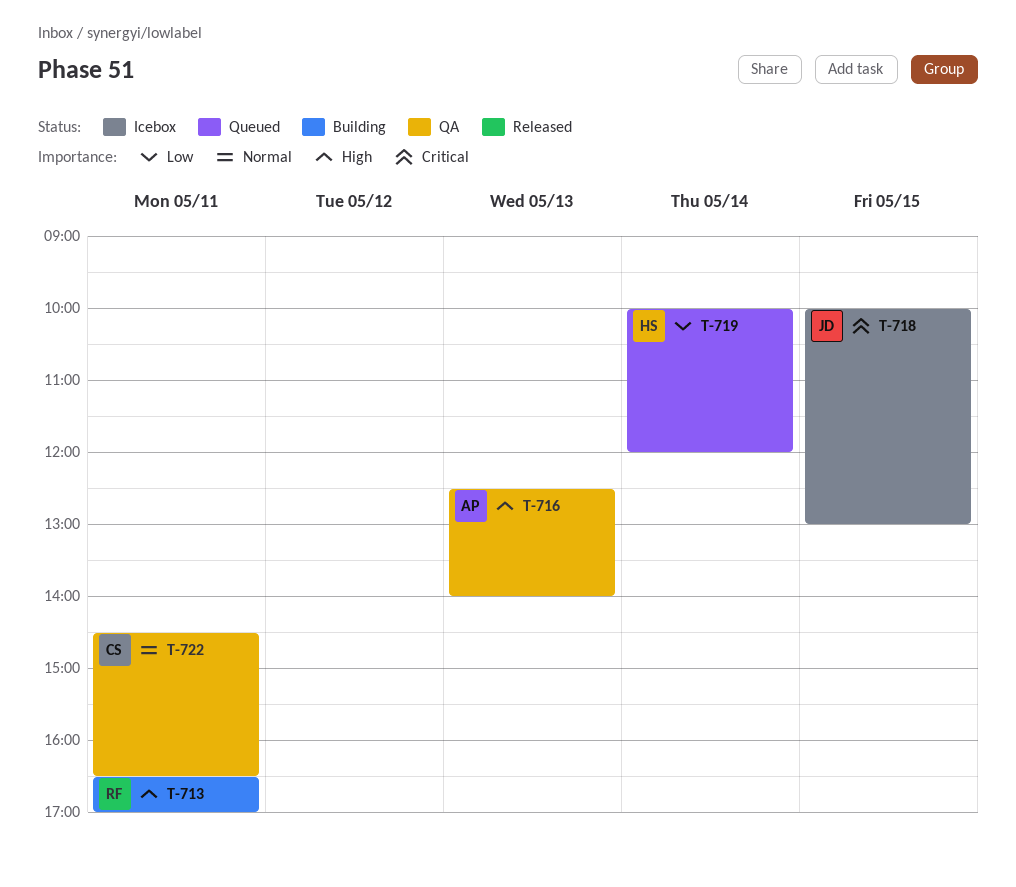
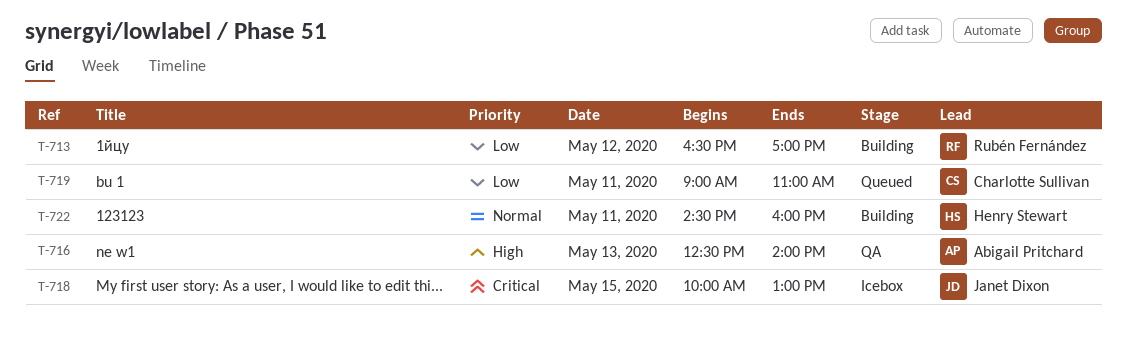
T-713, priority: High -> Low
T-713, day: May 11 -> May 12
T-719, owner: Henry Stewart -> Charlotte Sullivan
T-719, day: May 14 -> May 11
T-719, begins: 10:00 -> 09:00
T-719, ends: 12:00 -> 11:00
T-722, status: QA -> Building
T-722, owner: Charlotte Sullivan -> Henry Stewart
T-722, ends: 16:30 -> 16:00

